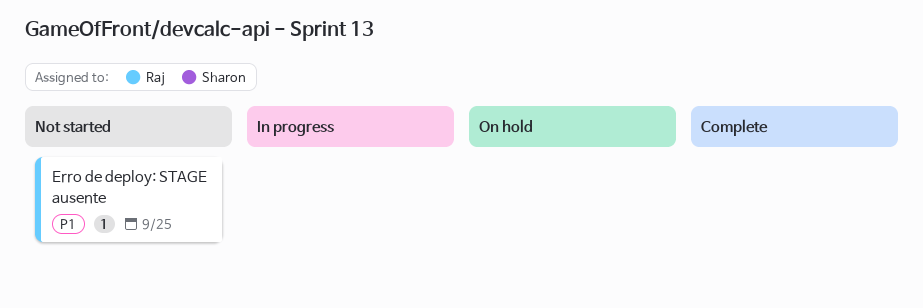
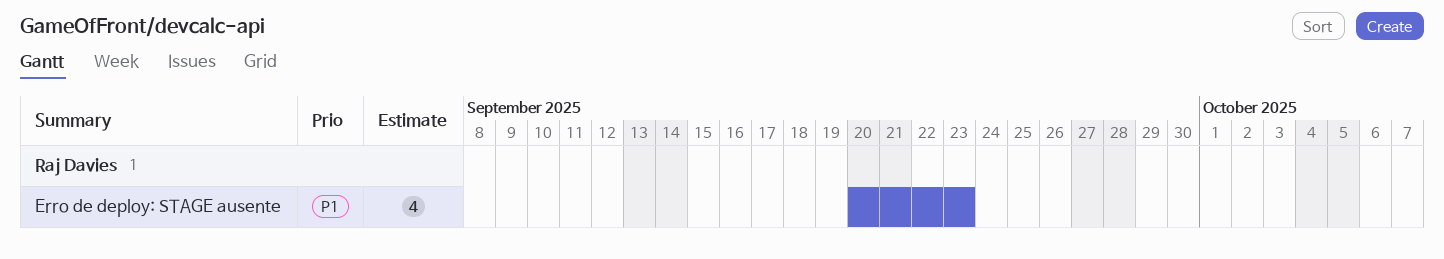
Erro de deploy: STAGE ausente, estimate: 1 -> 4
Erro de deploy: STAGE ausente, due: Sep 25 -> Sep 23

